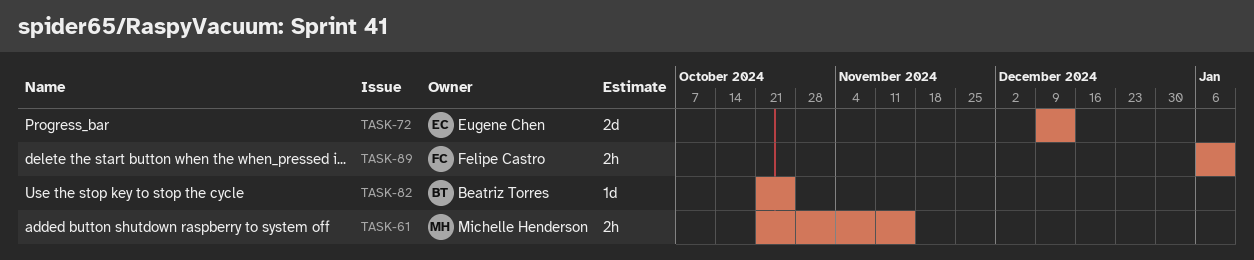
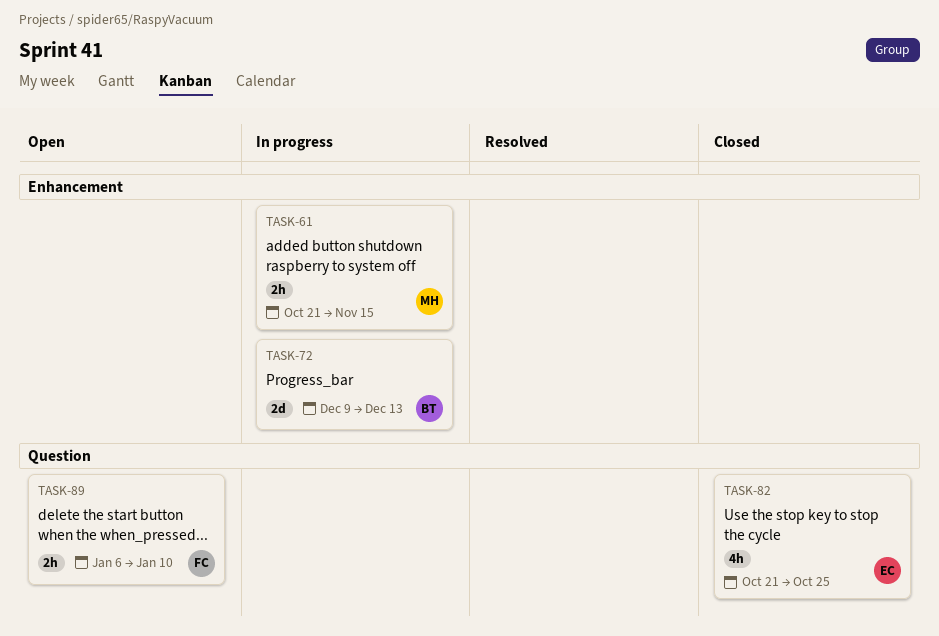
TASK-72, owner: Eugene Chen -> Beatriz Torres
TASK-82, owner: Beatriz Torres -> Eugene Chen
TASK-82, estimate: 1d -> 4h

